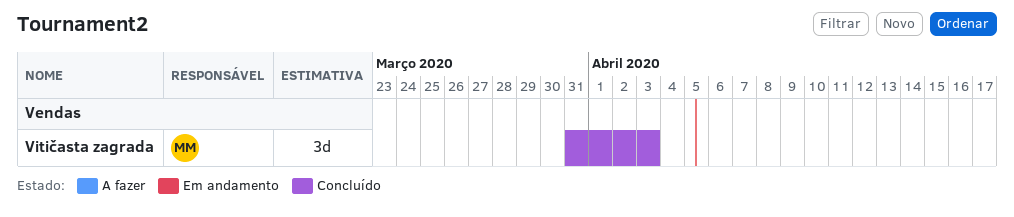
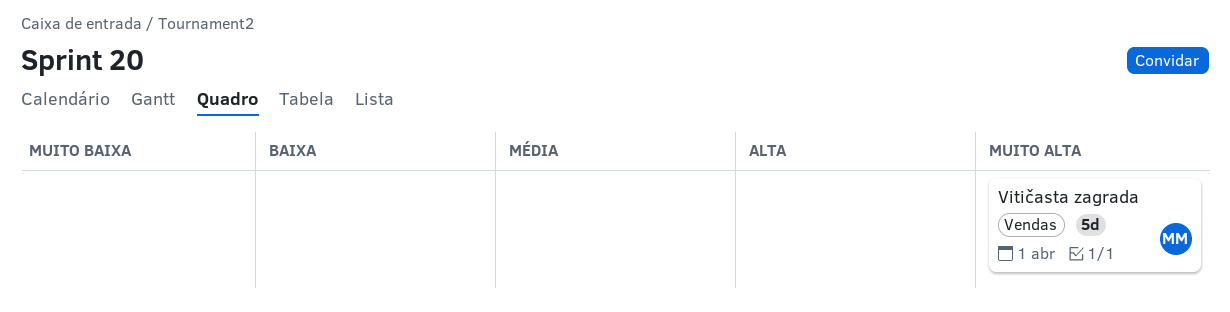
Vitičasta zagrada, estimate: 3d -> 5d
Vitičasta zagrada, due: Apr 3 -> Apr 1

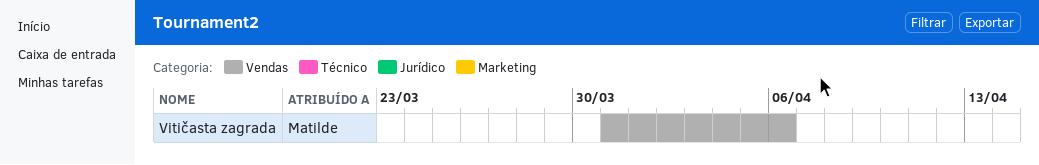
Vitičasta zagrada, due: Apr 1 -> Apr 6

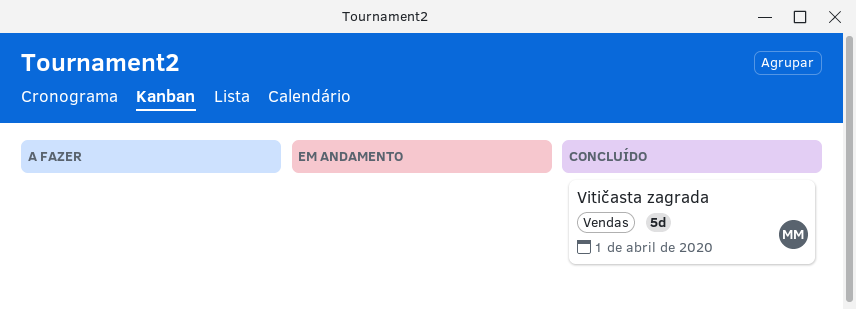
Vitičasta zagrada, due: Apr 6 -> Apr 1

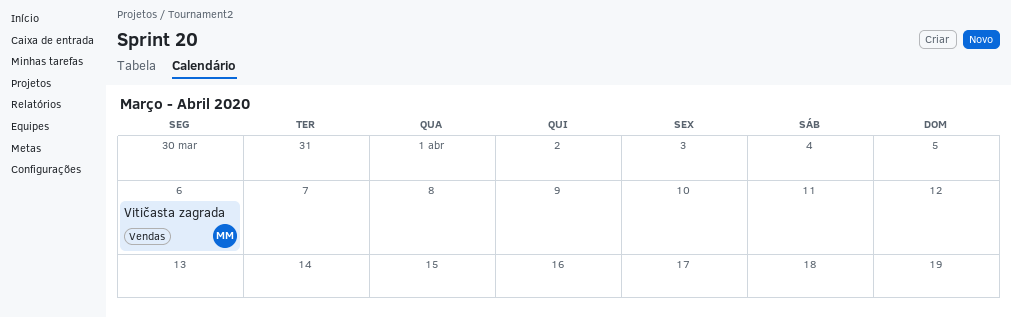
Vitičasta zagrada, due: Apr 1 -> Apr 6

